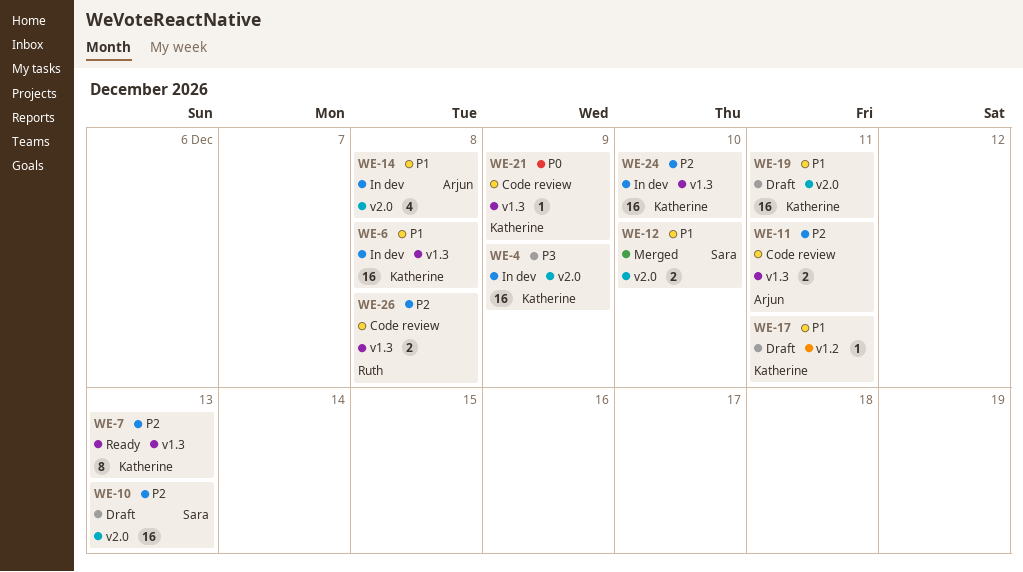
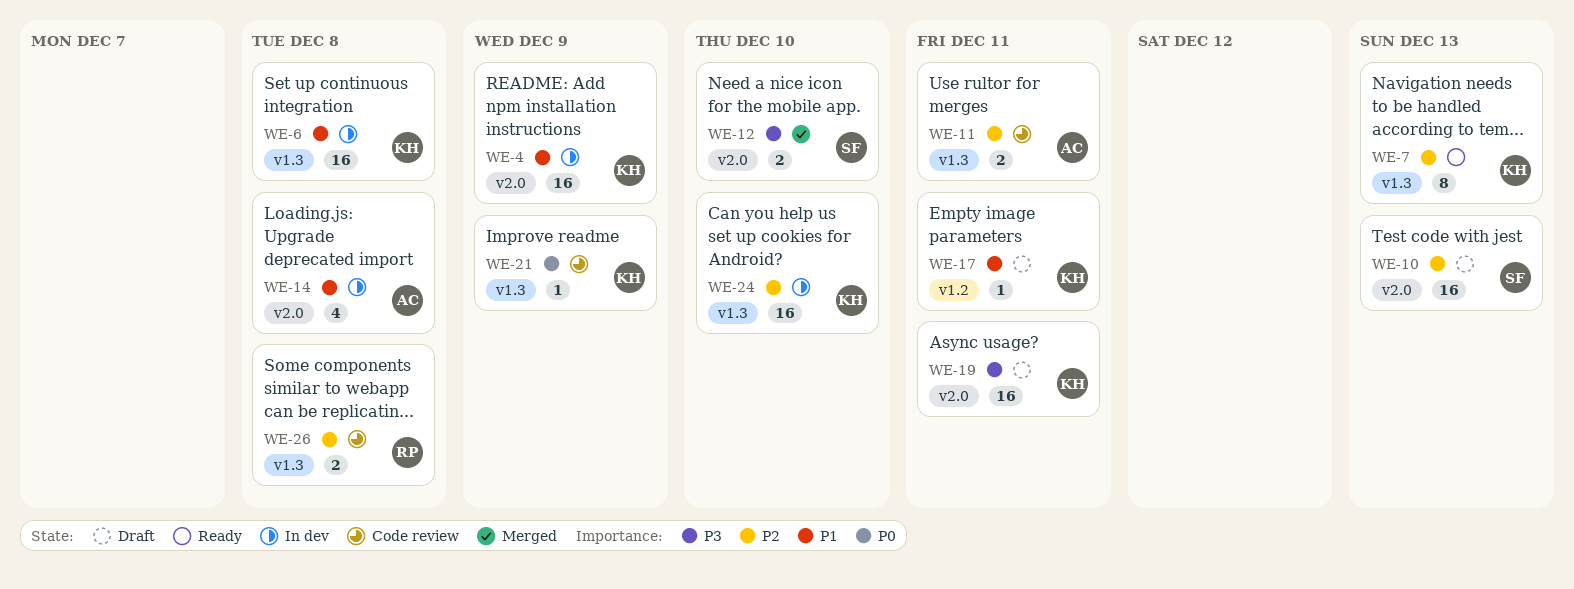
WE-4, priority: P3 -> P1
WE-12, priority: P1 -> P3
WE-19, priority: P1 -> P3

